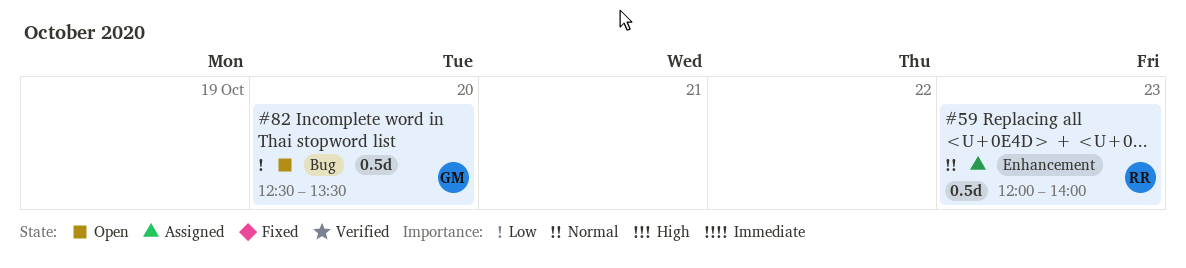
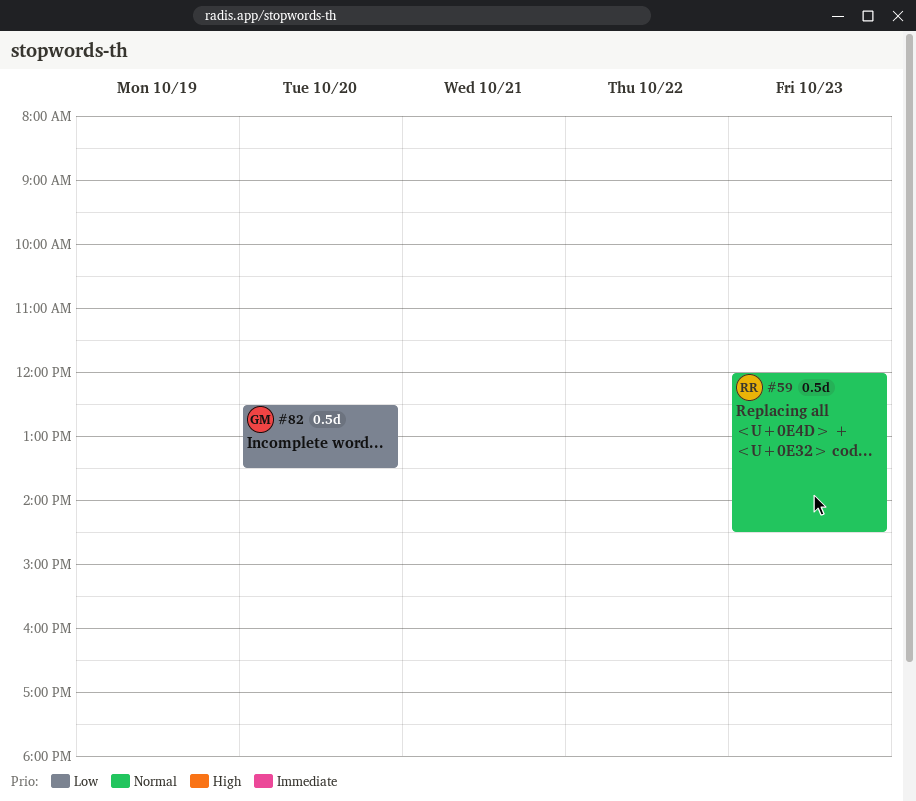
#59, ends: 14:00 -> 14:30

